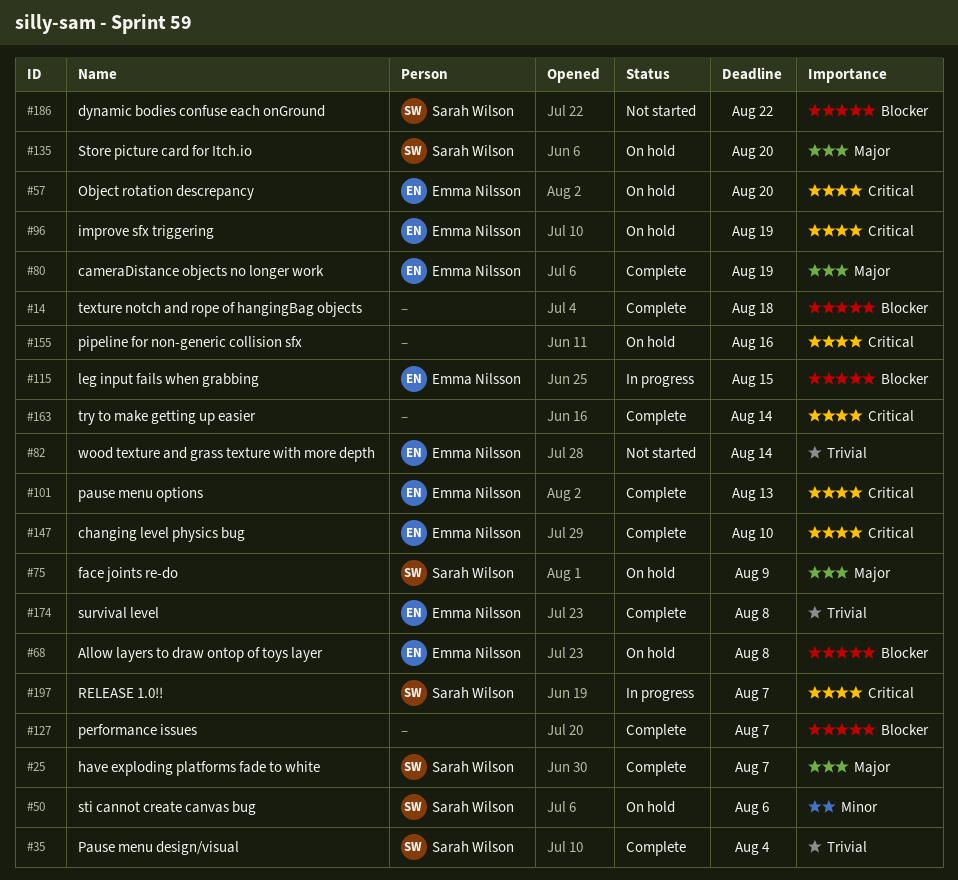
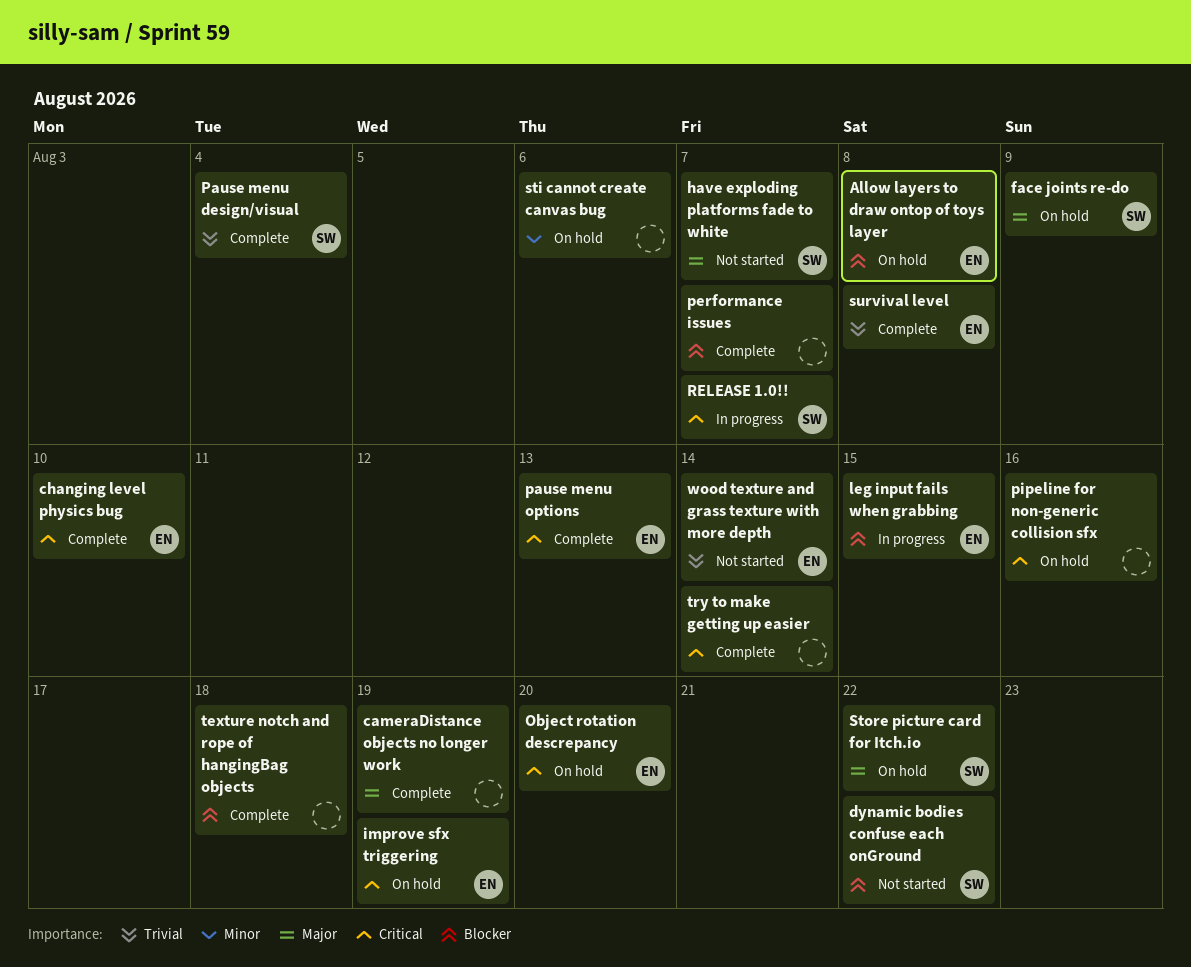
cameraDistance objects no longer work, owner: Emma Nilsson -> none
have exploding platforms fade to white, status: Complete -> Not started
sti cannot create canvas bug, owner: Sarah Wilson -> none
Store picture card for Itch.io, due: Aug 20 -> Aug 22

